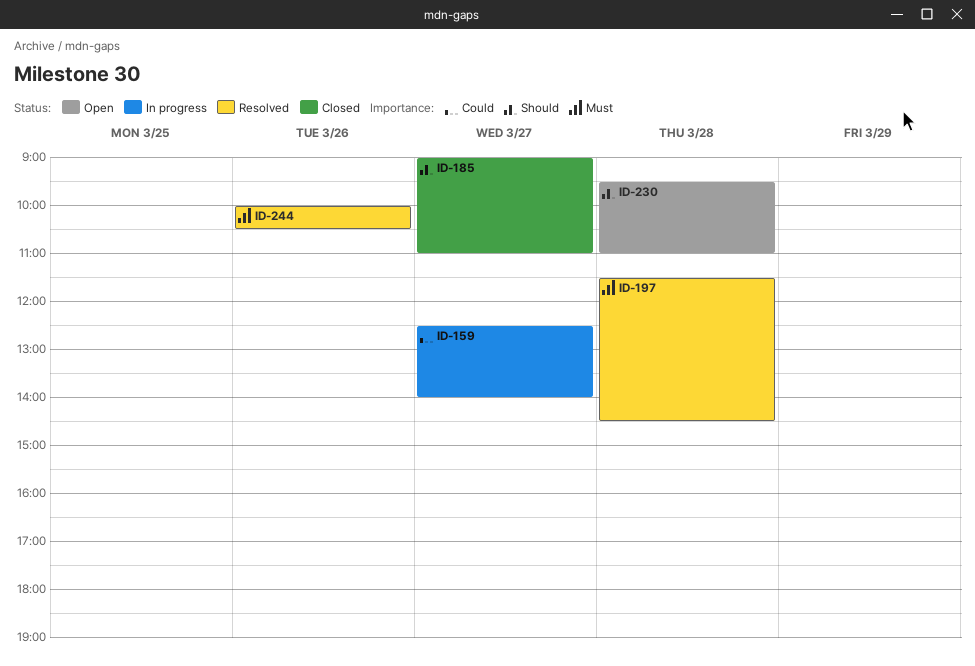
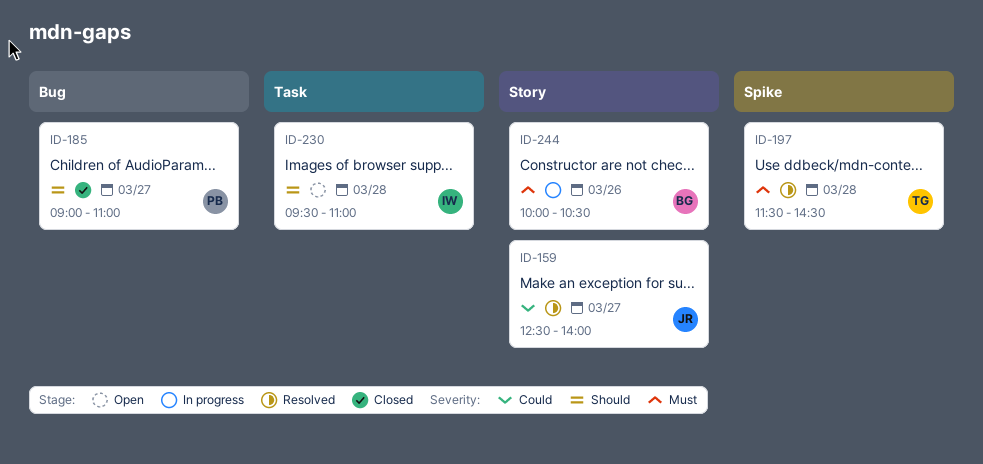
ID-159, status: In progress -> Resolved
ID-244, status: Resolved -> In progress

